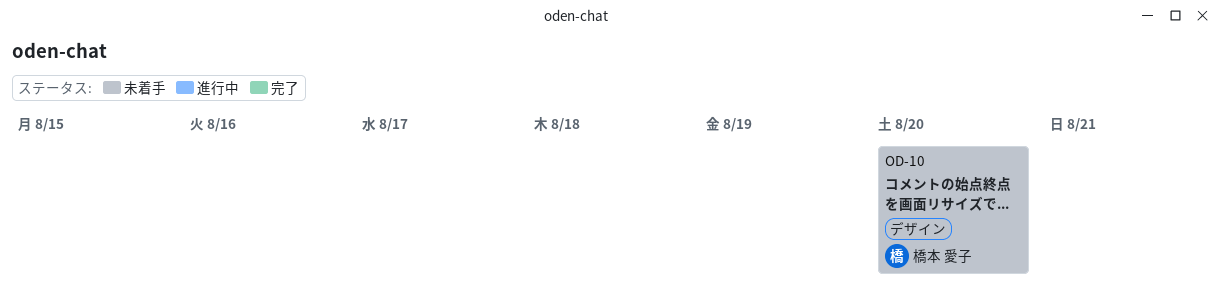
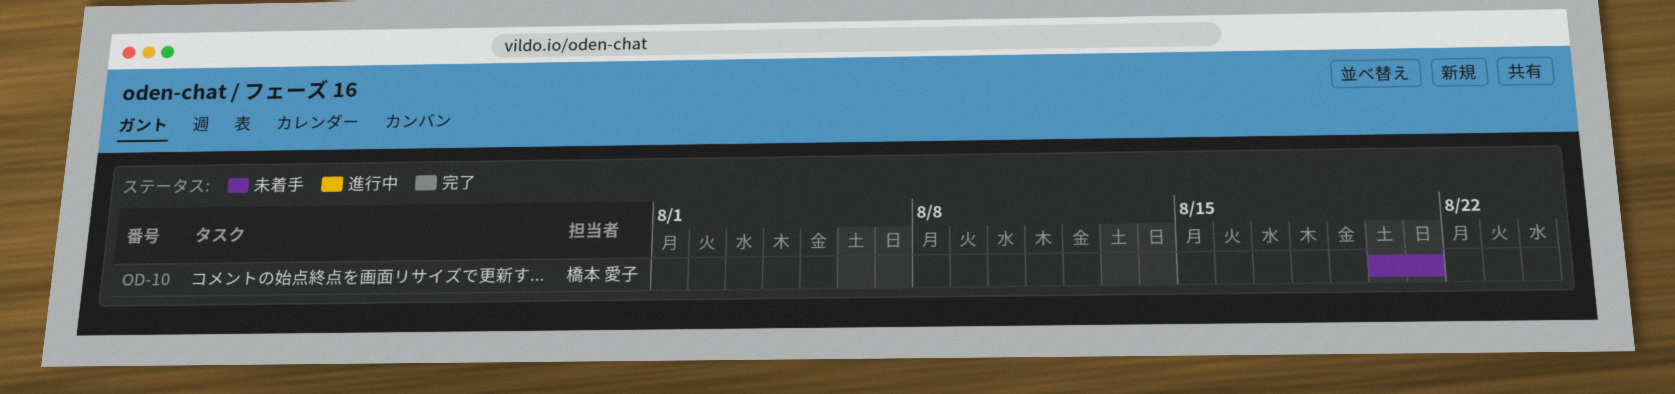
OD-10, due: Aug 20 -> Aug 21

